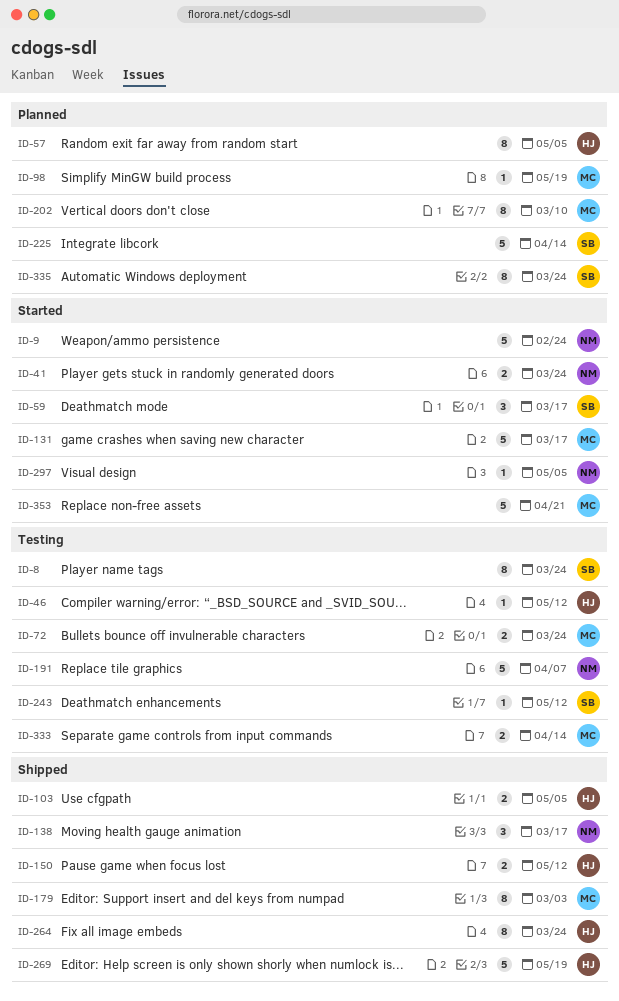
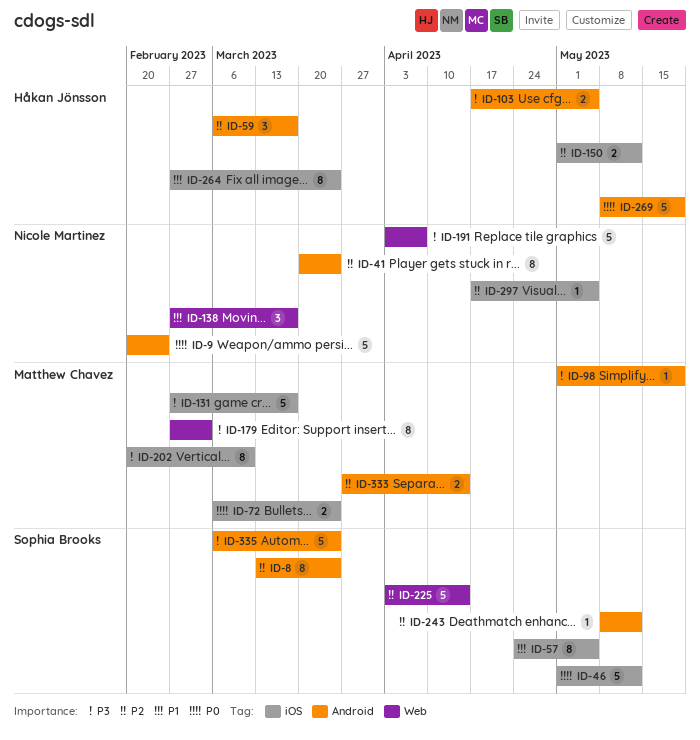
ID-41, estimate: 2 -> 8
ID-46, owner: Håkan Jönsson -> Sophia Brooks
ID-46, estimate: 1 -> 5
ID-57, owner: Håkan Jönsson -> Sophia Brooks
ID-59, owner: Sophia Brooks -> Håkan Jönsson
ID-335, estimate: 8 -> 5
ID-353: present -> none

